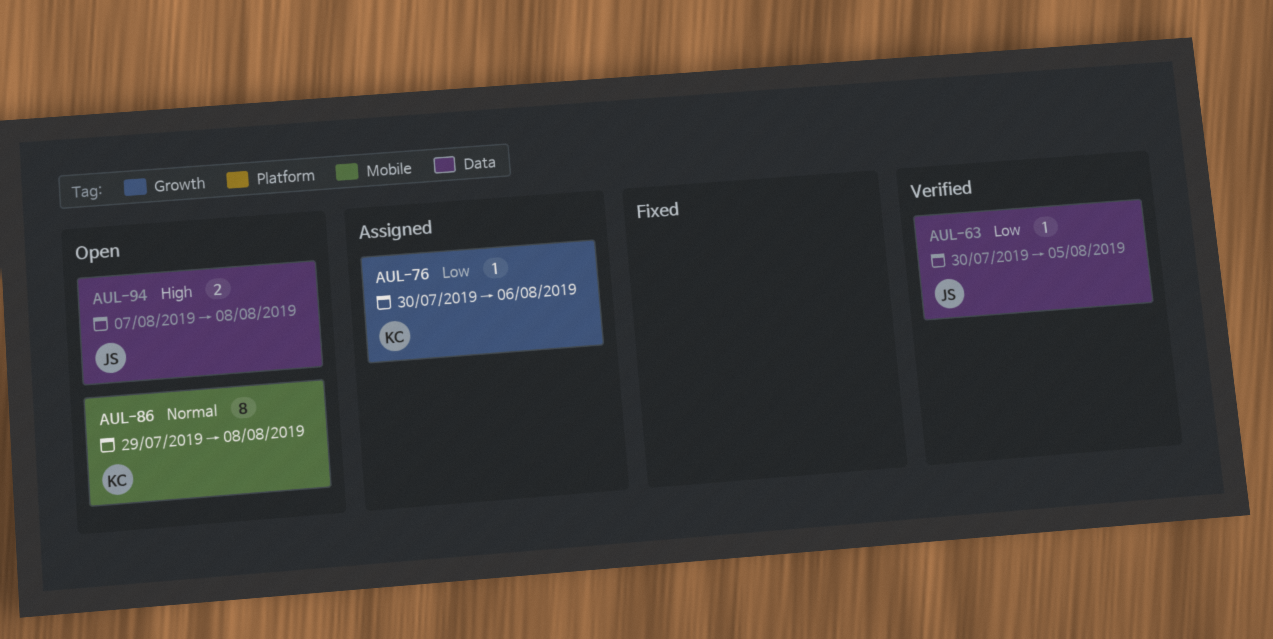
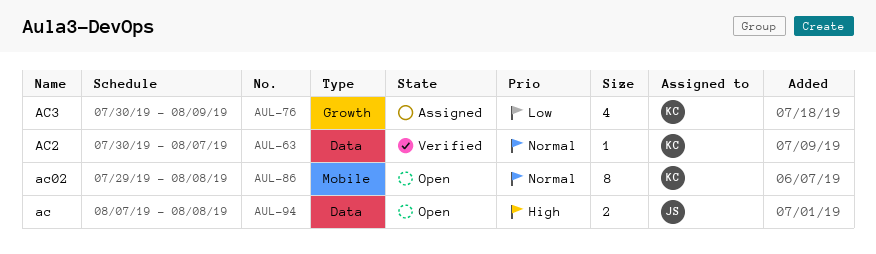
AUL-63, owner: JS -> KC
AUL-63, priority: Low -> Normal
AUL-63, due: Aug 5 -> Aug 7
AUL-76, estimate: 1 -> 4
AUL-76, due: Aug 6 -> Aug 9

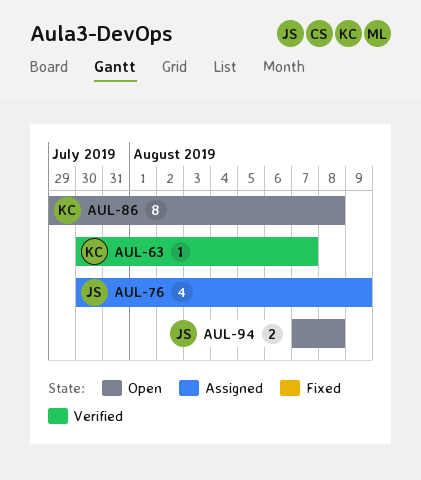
AUL-76, owner: KC -> JS

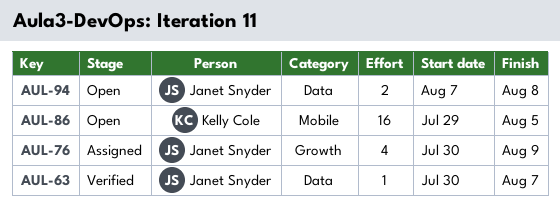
AUL-63, owner: Kelly Cole -> Janet Snyder
AUL-86, estimate: 8 -> 16
AUL-86, due: Aug 8 -> Aug 5

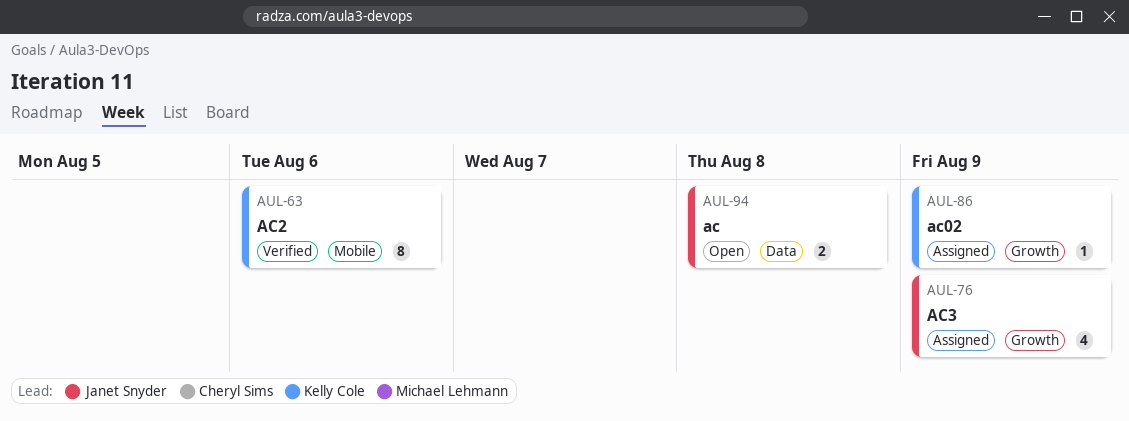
AUL-63, owner: Janet Snyder -> Kelly Cole
AUL-63, label: Data -> Mobile
AUL-63, estimate: 1 -> 8
AUL-63, due: Aug 7 -> Aug 6
AUL-86, status: Open -> Assigned
AUL-86, label: Mobile -> Growth
AUL-86, estimate: 16 -> 1
AUL-86, due: Aug 5 -> Aug 9

